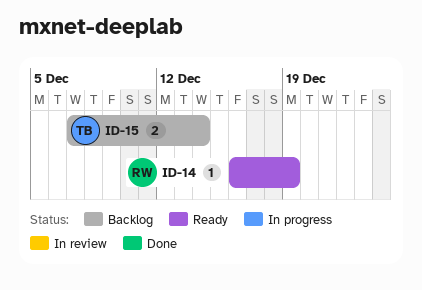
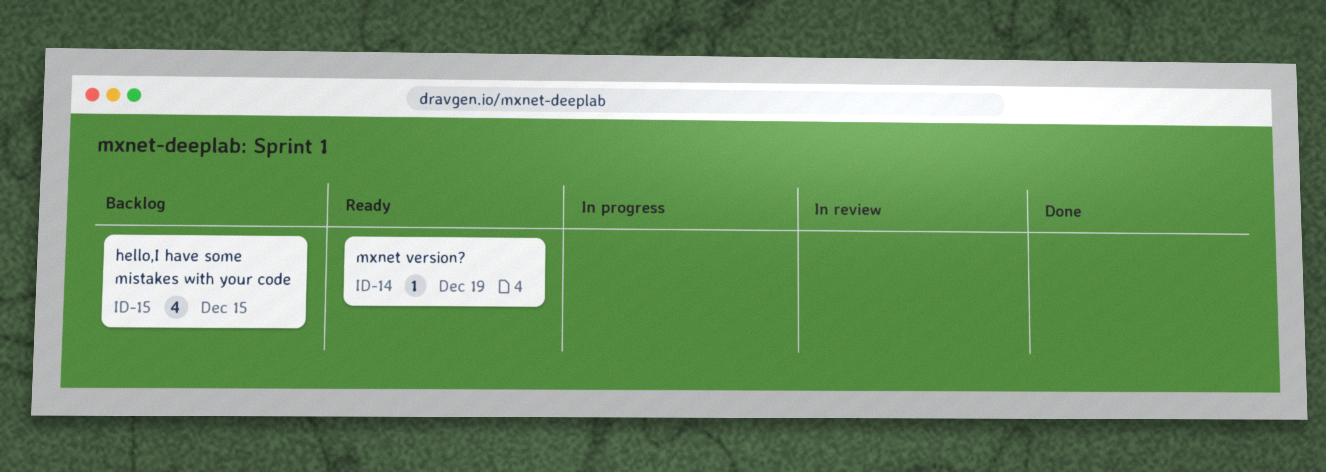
ID-15, estimate: 2 -> 4
ID-15, due: Dec 14 -> Dec 15

